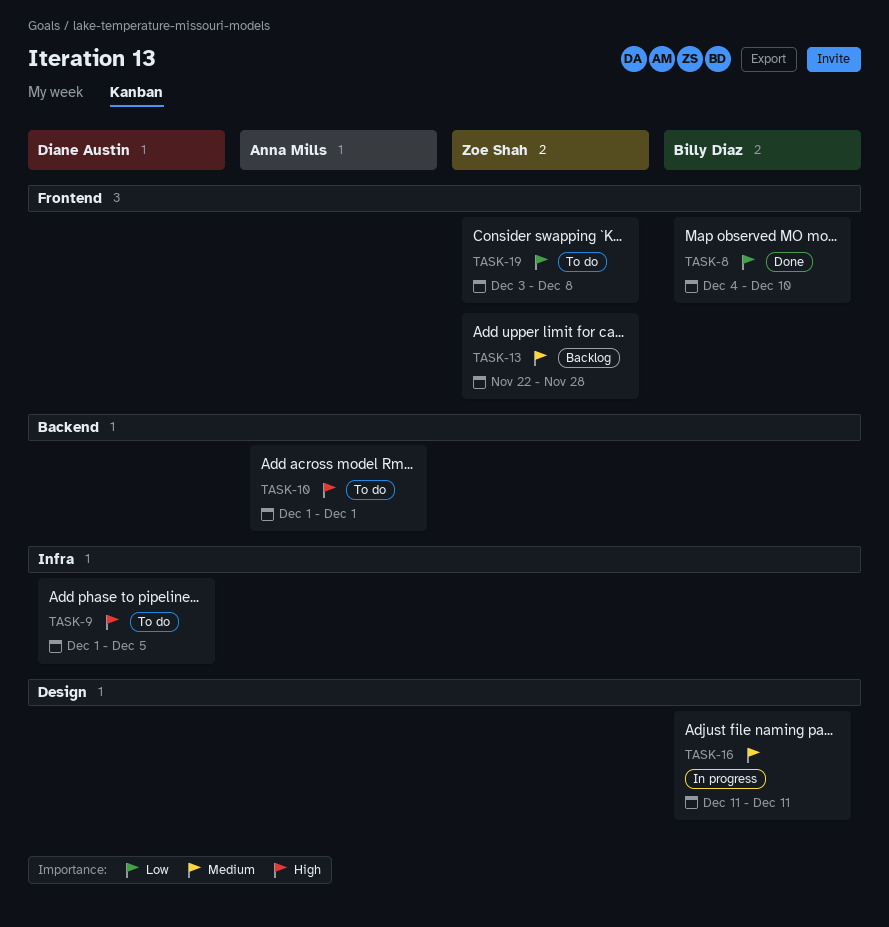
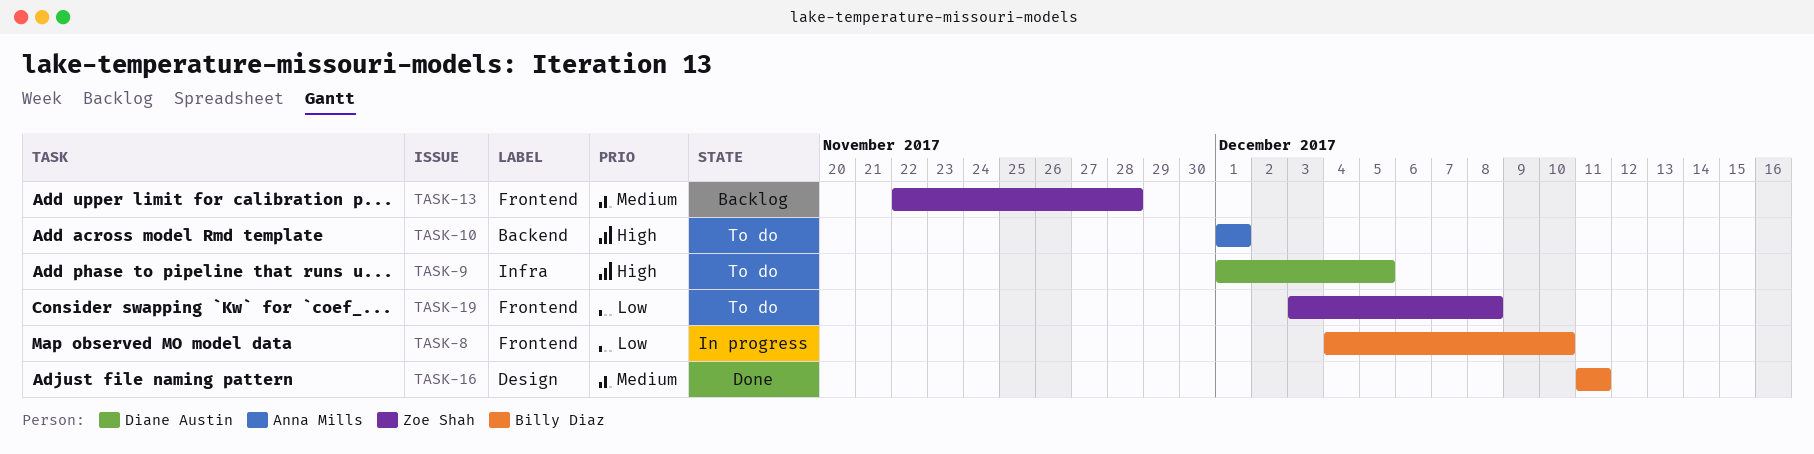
TASK-8, status: Done -> In progress
TASK-16, status: In progress -> Done

